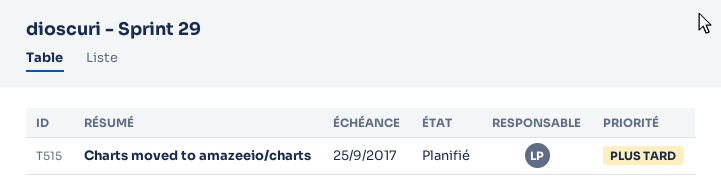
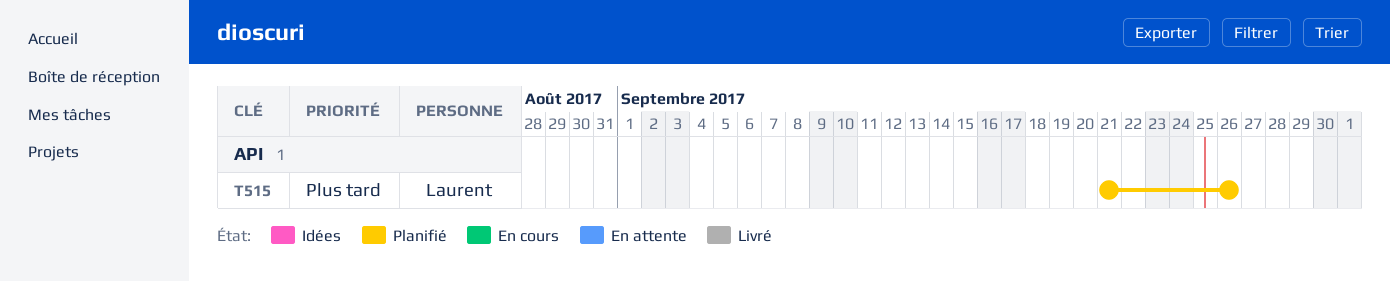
T515, due: Sep 25 -> Sep 26

